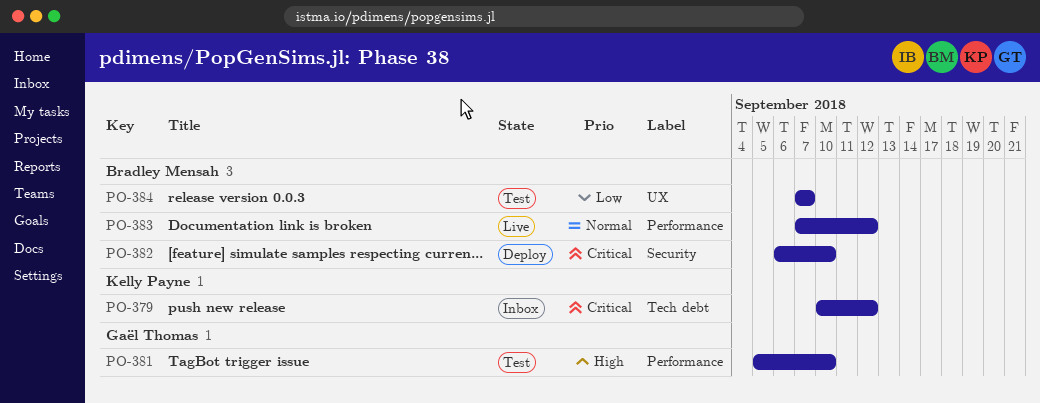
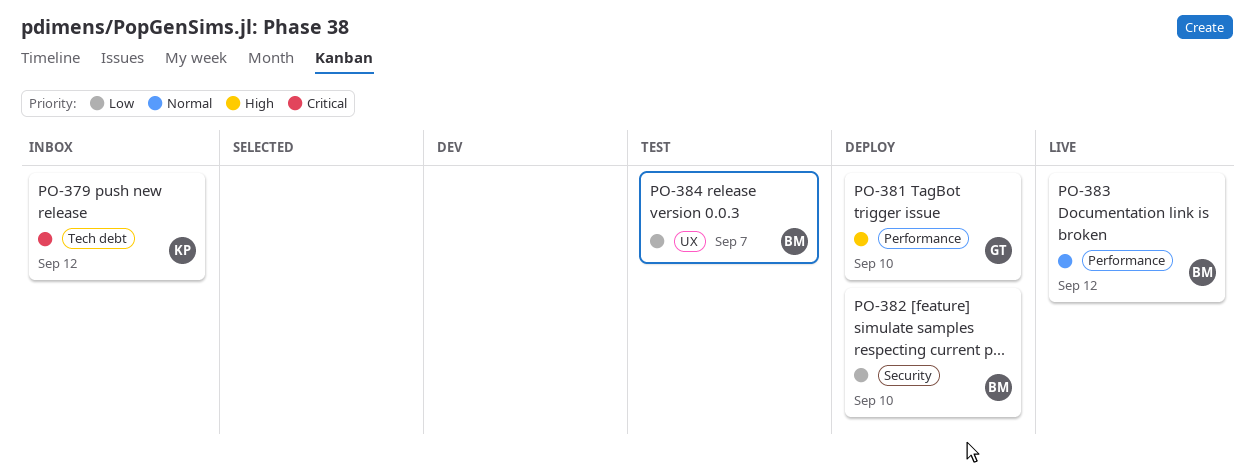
PO-381, status: Test -> Deploy
PO-382, priority: Critical -> Low

